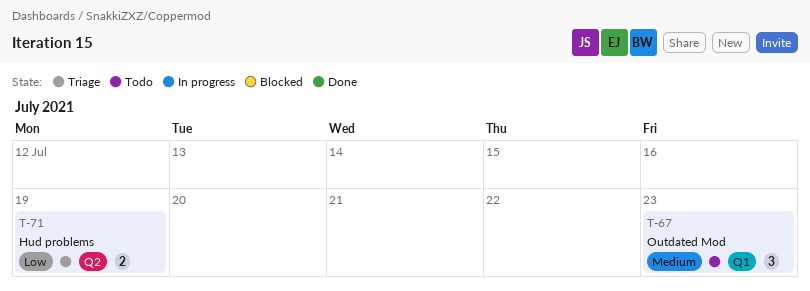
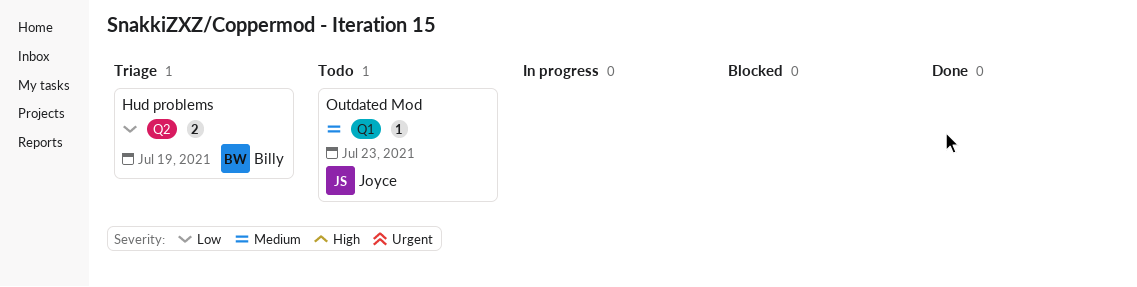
Outdated Mod, estimate: 3 -> 1

